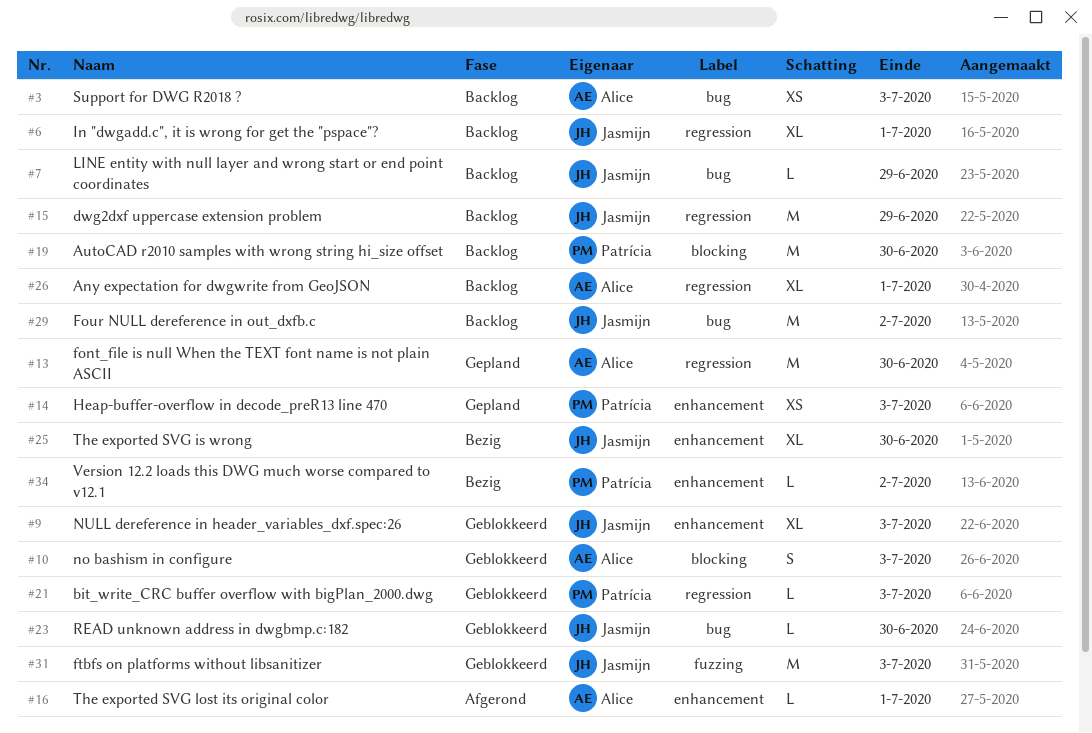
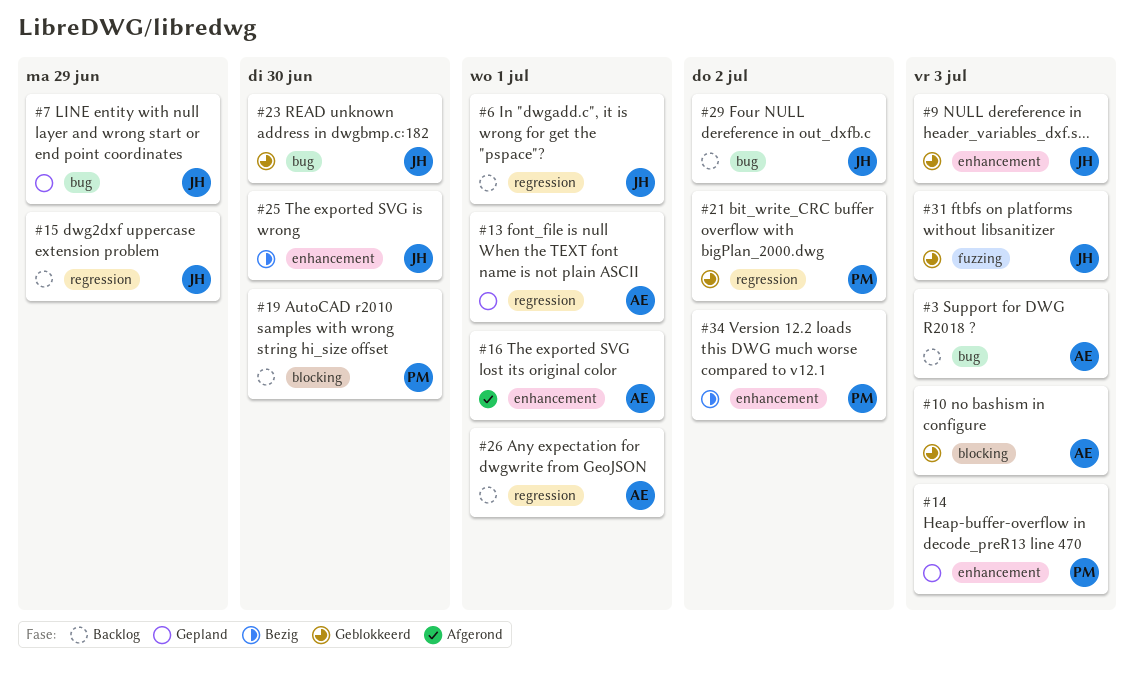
#7, status: Backlog -> Gepland
#13, due: Jun 30 -> Jul 1
#21, due: Jul 3 -> Jul 2

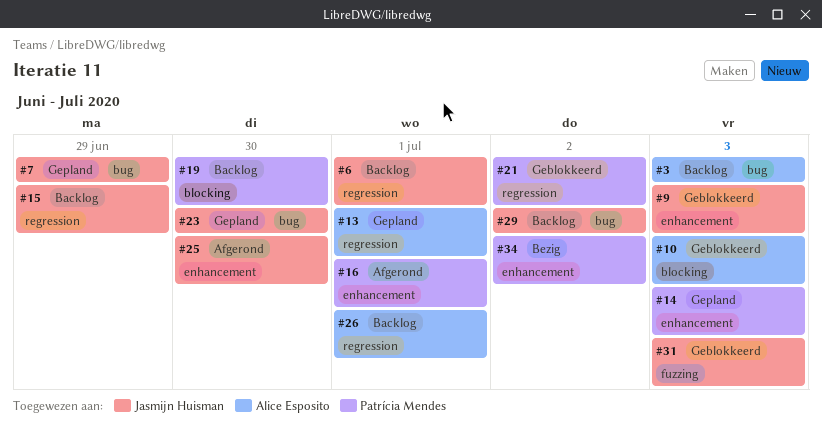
#16, owner: Alice Esposito -> Patrícia Mendes
#23, status: Geblokkeerd -> Gepland
#25, status: Bezig -> Afgerond

